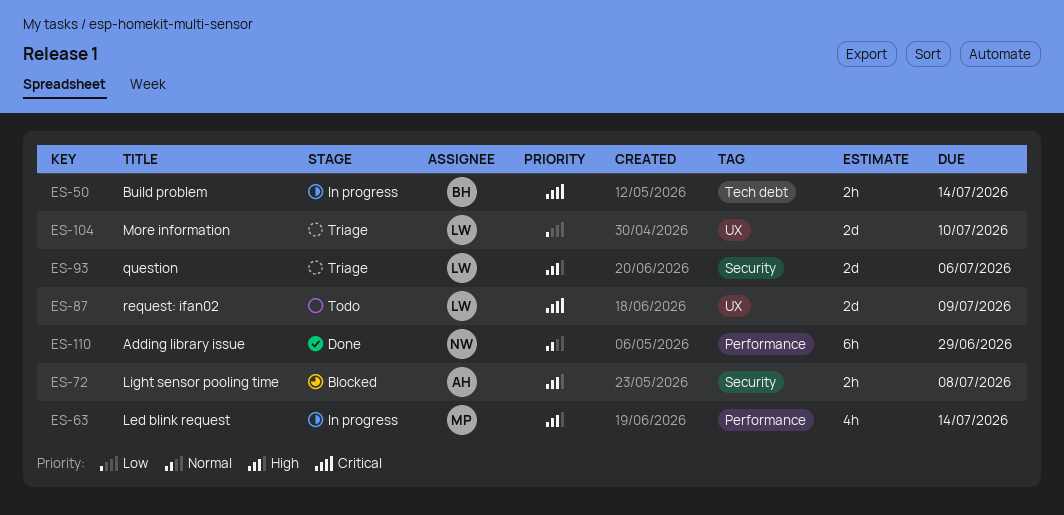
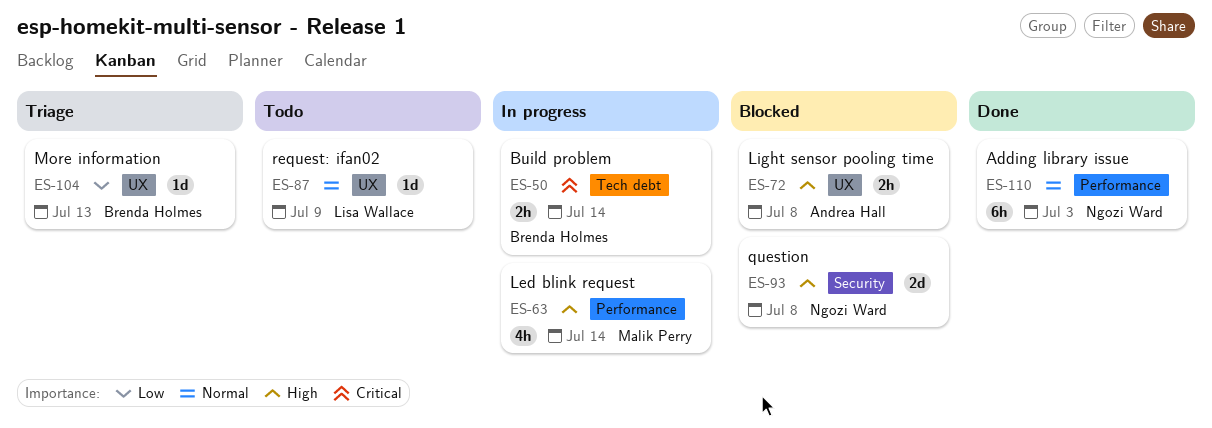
ES-72, label: Security -> UX
ES-87, priority: Critical -> Normal
ES-87, estimate: 2d -> 1d
ES-93, status: Triage -> Blocked
ES-93, owner: Lisa Wallace -> Ngozi Ward
ES-93, due: Jul 6 -> Jul 8
ES-104, owner: Lisa Wallace -> Brenda Holmes
ES-104, estimate: 2d -> 1d
ES-104, due: Jul 10 -> Jul 13
ES-110, due: Jun 29 -> Jul 3

